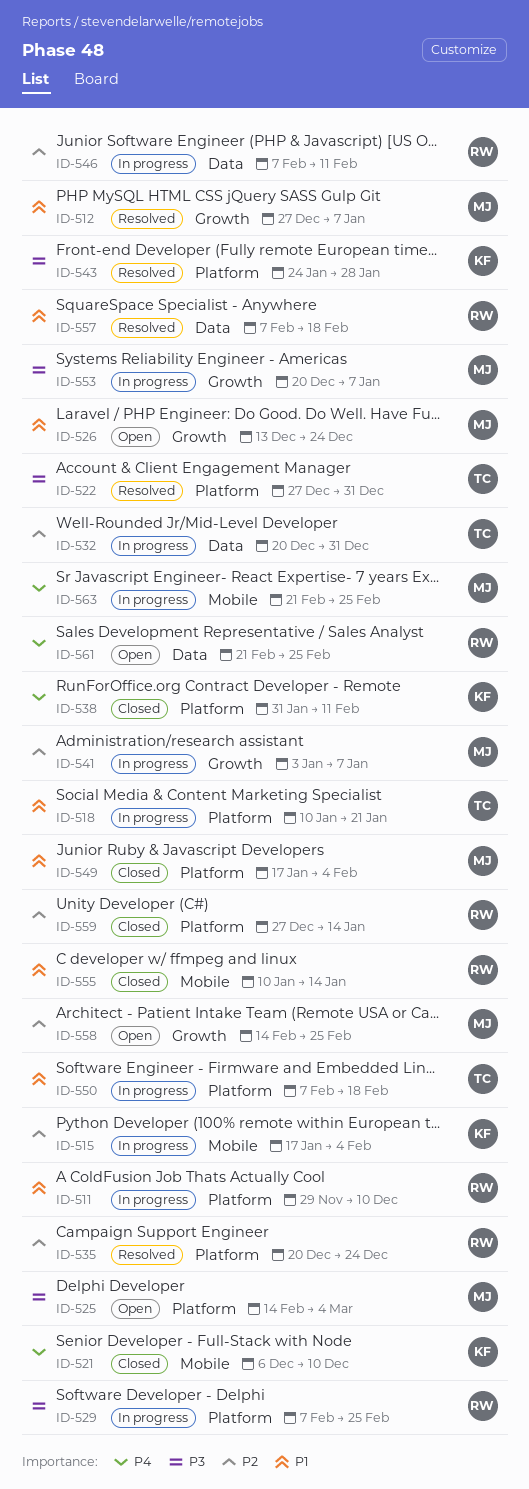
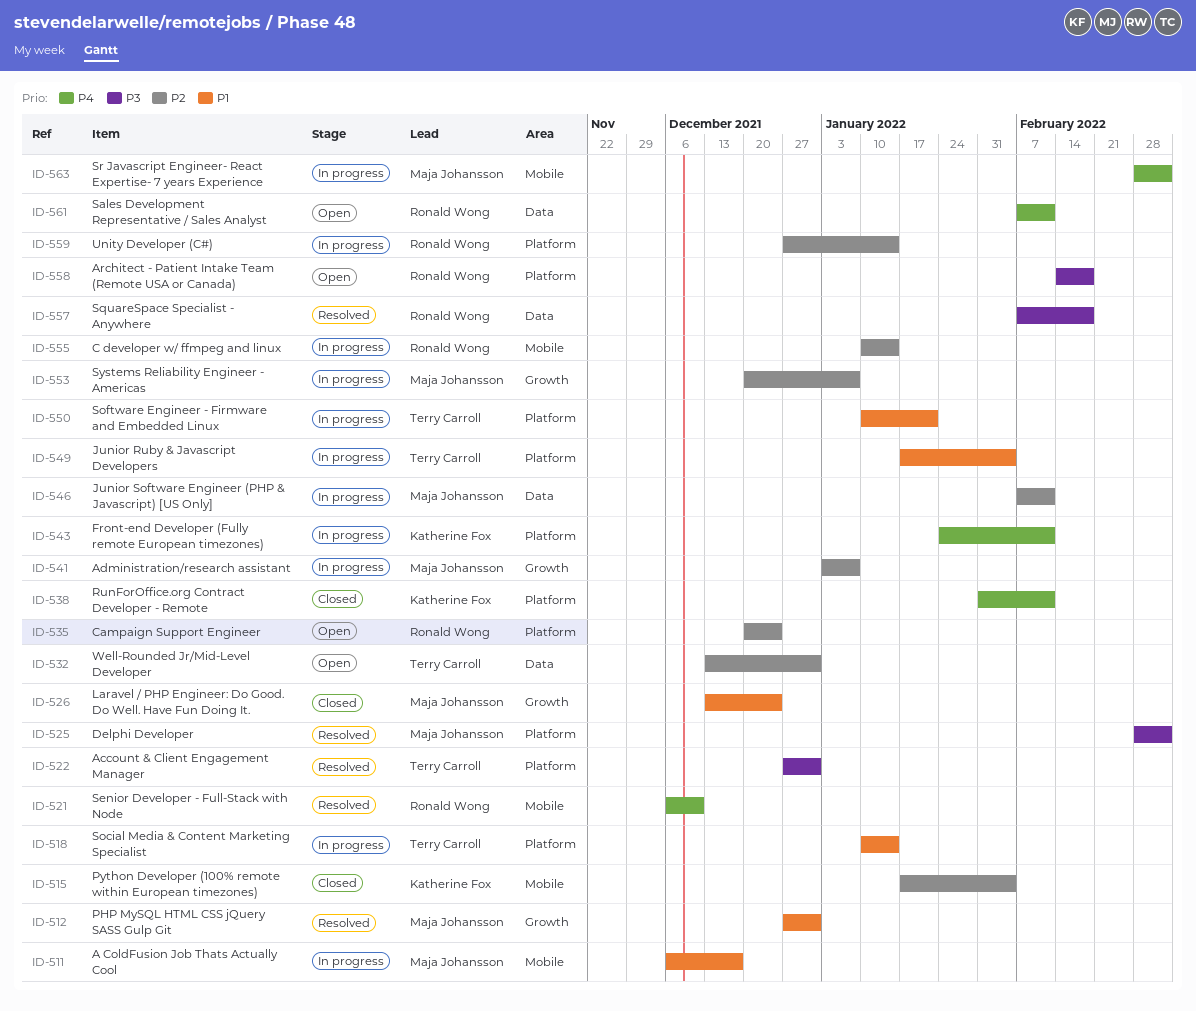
ID-511, owner: Ronald Wong -> Maja Johansson
ID-511, label: Platform -> Mobile
ID-511, start: Nov 29 -> Dec 6
ID-511, due: Dec 10 -> Dec 17
ID-512, due: Jan 7 -> Dec 31
ID-515, status: In progress -> Closed
ID-518, due: Jan 21 -> Jan 14
ID-521, status: Closed -> Resolved
ID-521, owner: Katherine Fox -> Ronald Wong
ID-525, status: Open -> Resolved
ID-525, start: Feb 14 -> Feb 28
ID-526, status: Open -> Closed
ID-529: present -> none
ID-532, status: In progress -> Open
ID-532, start: Dec 20 -> Dec 13
ID-535, status: Resolved -> Open
ID-543, status: Resolved -> In progress
ID-543, priority: P3 -> P4
ID-543, due: Jan 28 -> Feb 11
ID-546, owner: Ronald Wong -> Maja Johansson
ID-549, status: Closed -> In progress
ID-549, owner: Maja Johansson -> Terry Carroll
ID-550, start: Feb 7 -> Jan 10
ID-550, due: Feb 18 -> Jan 21
ID-553, priority: P3 -> P2
ID-555, status: Closed -> In progress
ID-555, priority: P1 -> P2
ID-557, priority: P1 -> P3
ID-558, owner: Maja Johansson -> Ronald Wong
ID-558, priority: P2 -> P3
ID-558, label: Growth -> Platform
ID-558, due: Feb 25 -> Feb 18
ID-559, status: Closed -> In progress
ID-561, start: Feb 21 -> Feb 7
ID-561, due: Feb 25 -> Feb 11
ID-563, start: Feb 21 -> Feb 28
ID-563, due: Feb 25 -> Mar 4

